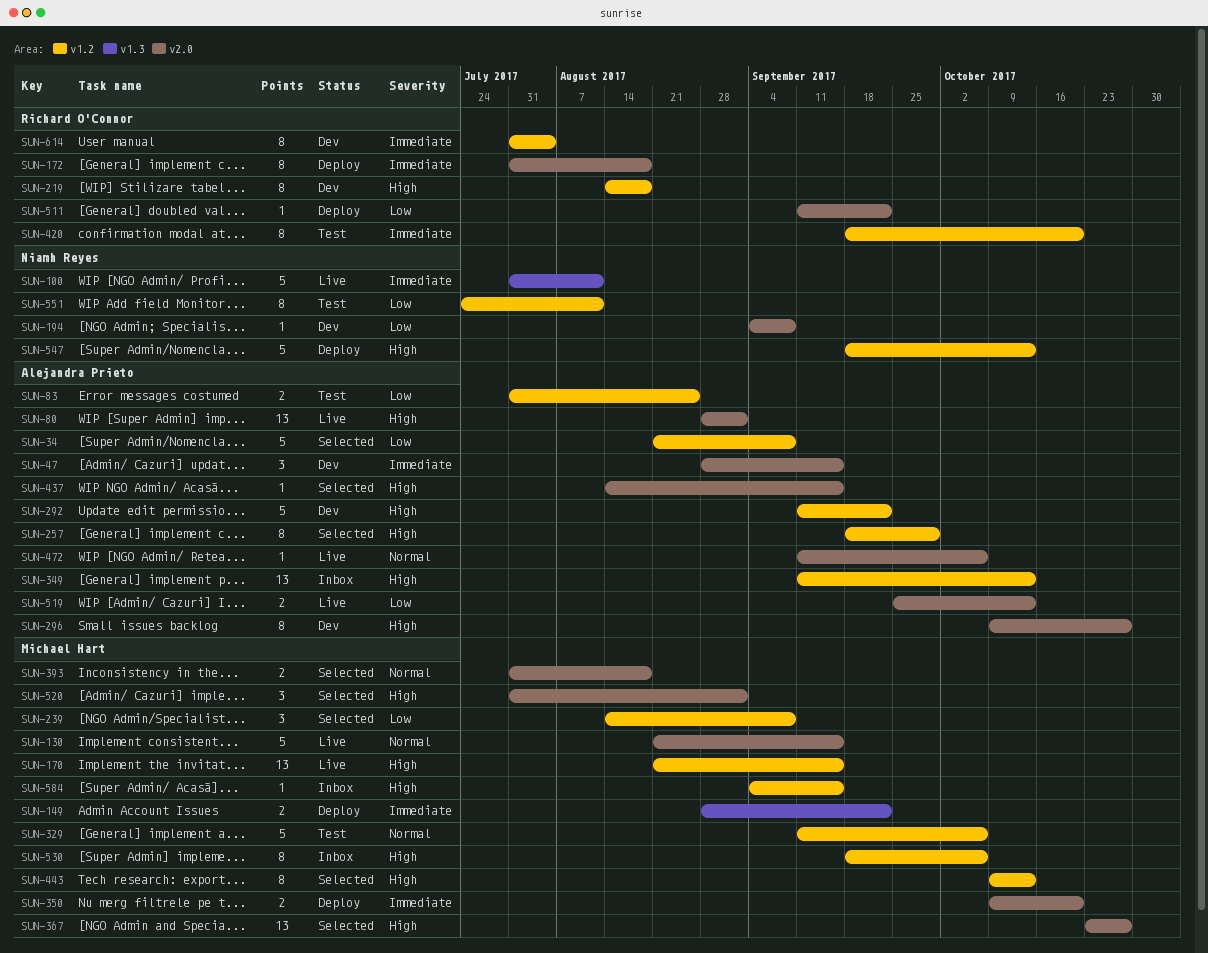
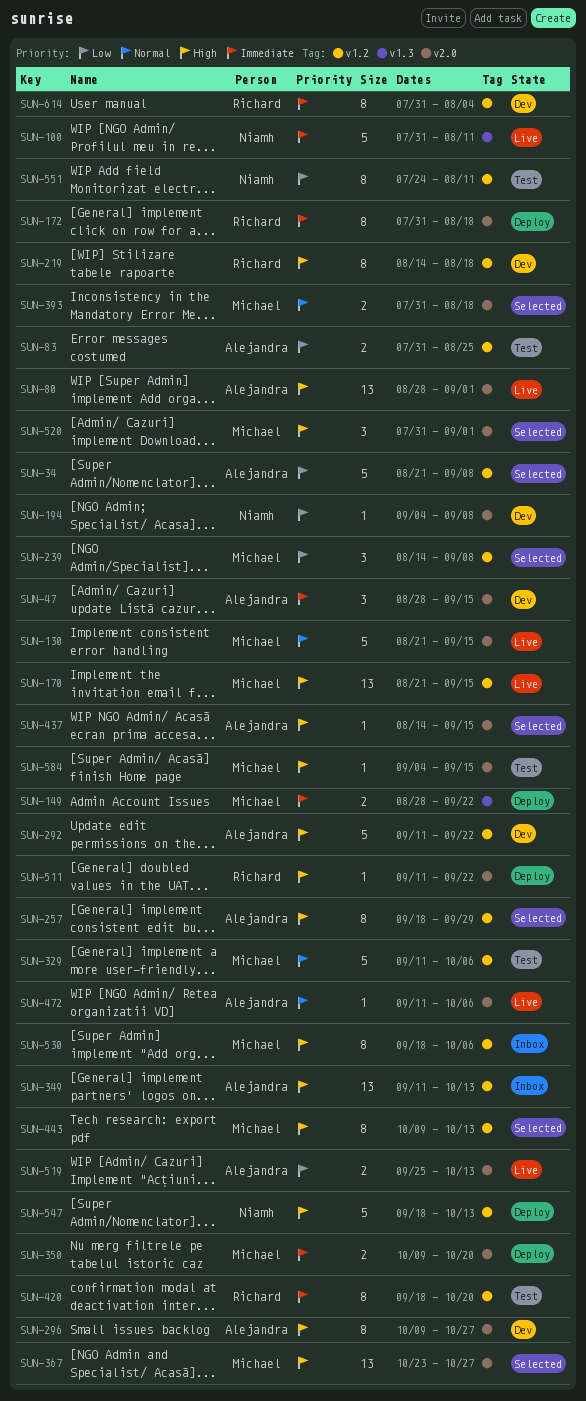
SUN-511, priority: Low -> High
SUN-584, status: Inbox -> Test
SUN-584, label: v1.2 -> v2.0

